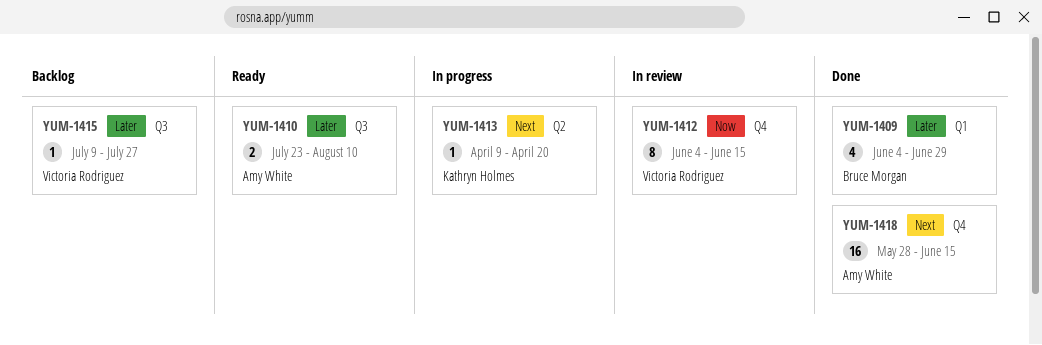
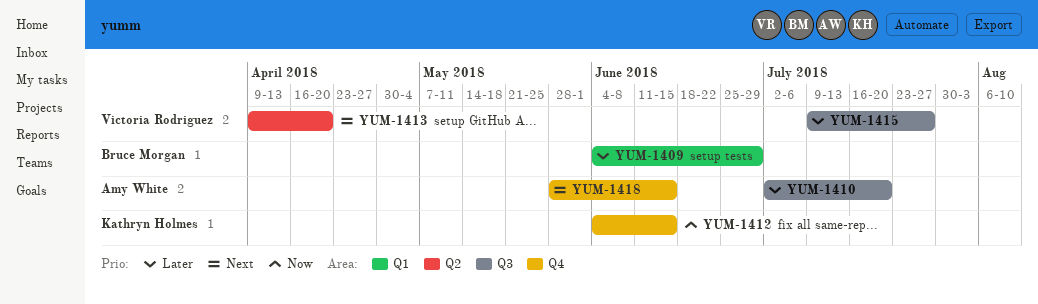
YUM-1410, start: Jul 23 -> Jul 2
YUM-1410, due: Aug 10 -> Jul 20
YUM-1412, owner: Victoria Rodriguez -> Kathryn Holmes
YUM-1413, owner: Kathryn Holmes -> Victoria Rodriguez

